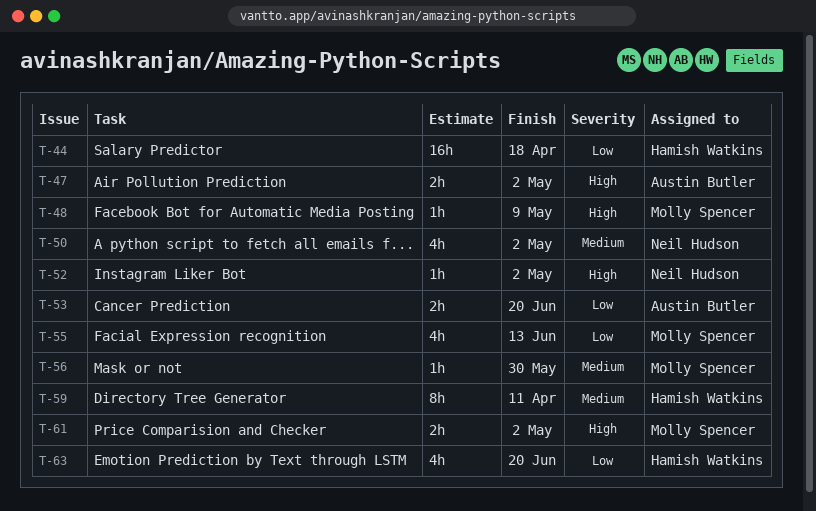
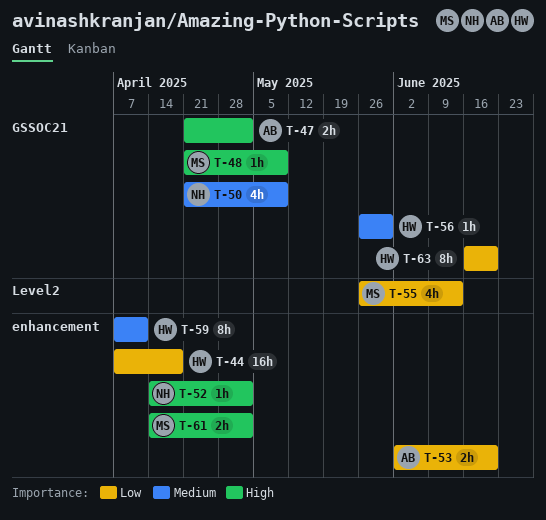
T-50, due: May 2 -> May 9
T-56, owner: Molly Spencer -> Hamish Watkins
T-63, estimate: 4h -> 8h

